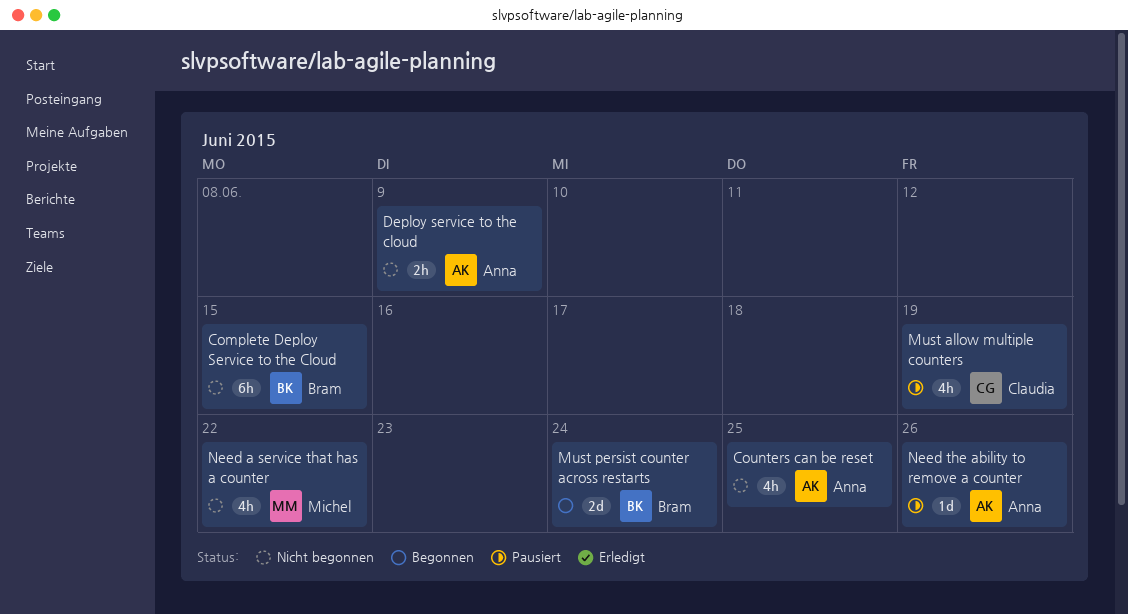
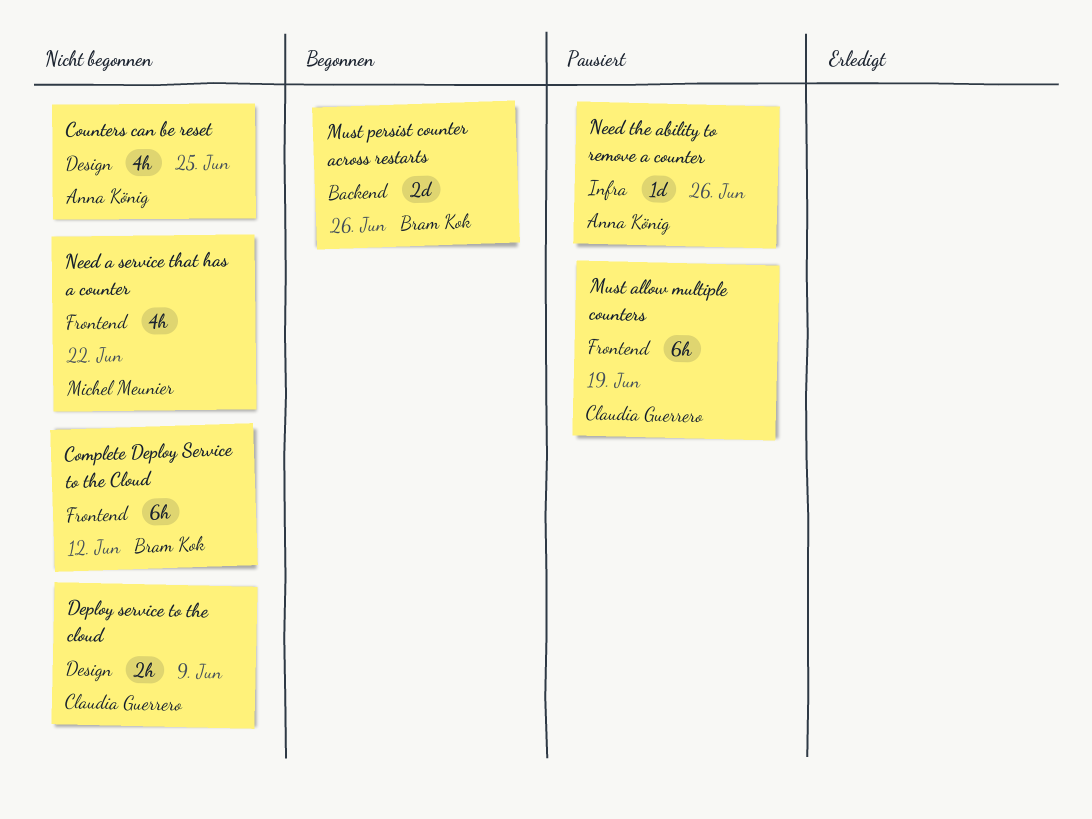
Complete Deploy Service to the Cloud, due: Jun 15 -> Jun 12
Deploy service to the cloud, owner: Anna König -> Claudia Guerrero
Must allow multiple counters, estimate: 4h -> 6h
Must persist counter across restarts, due: Jun 24 -> Jun 26

